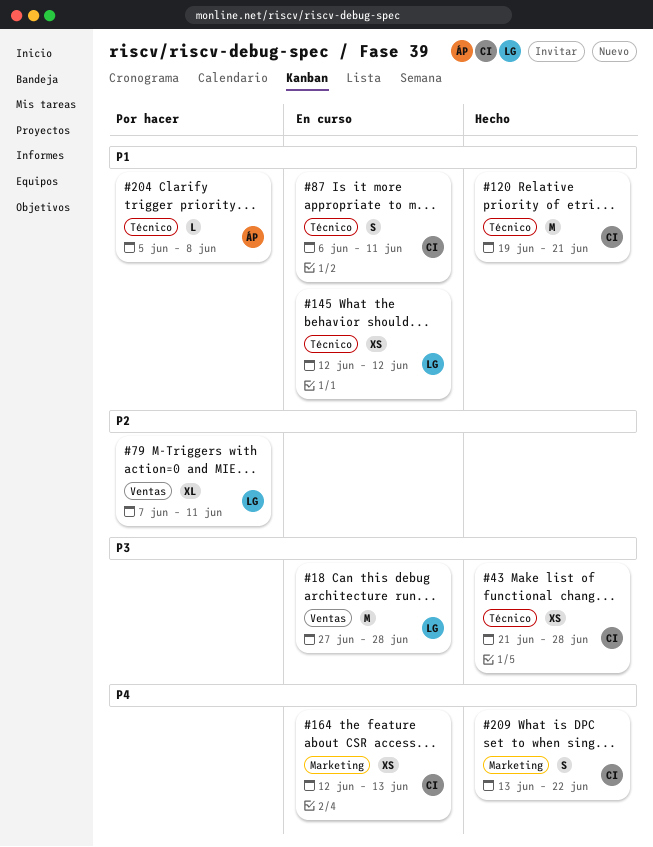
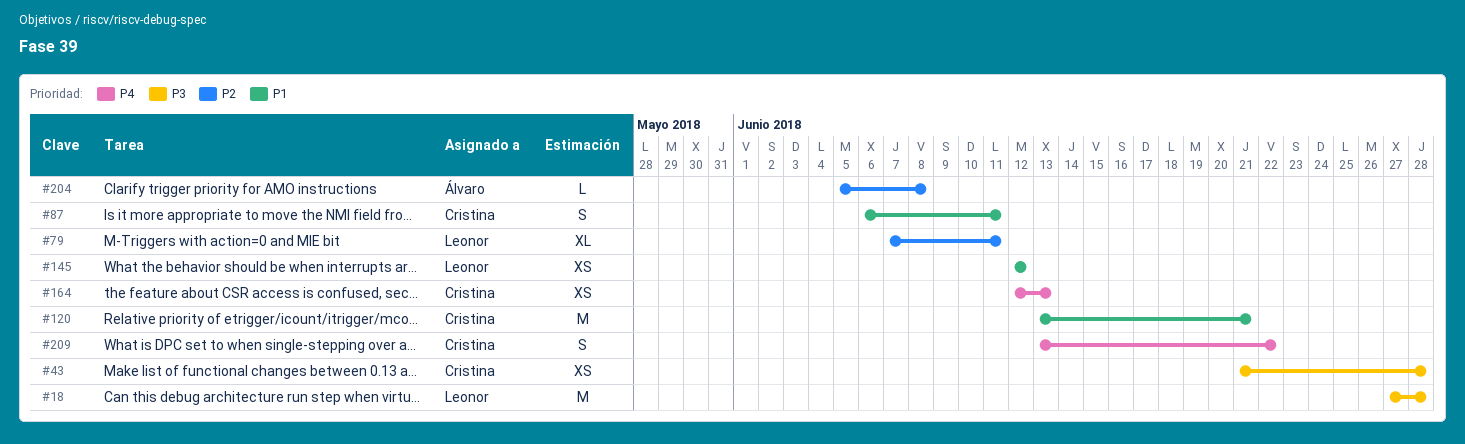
#120, start: Jun 19 -> Jun 13
#204, priority: P1 -> P2

